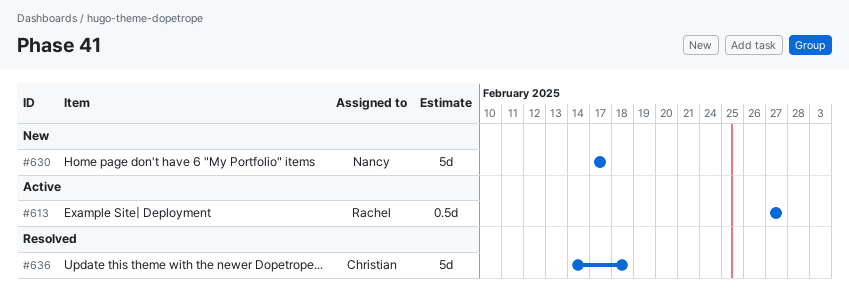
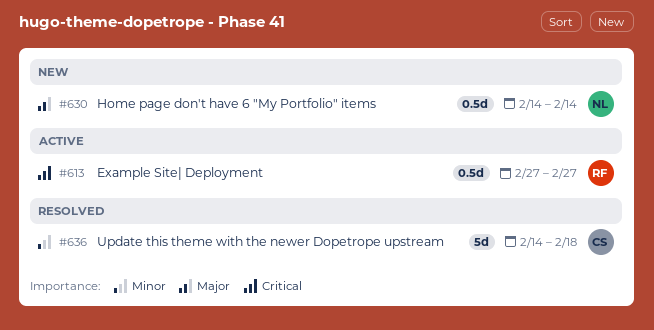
#630, estimate: 5d -> 0.5d
#630, start: Feb 17 -> Feb 14
#630, due: Feb 17 -> Feb 14

